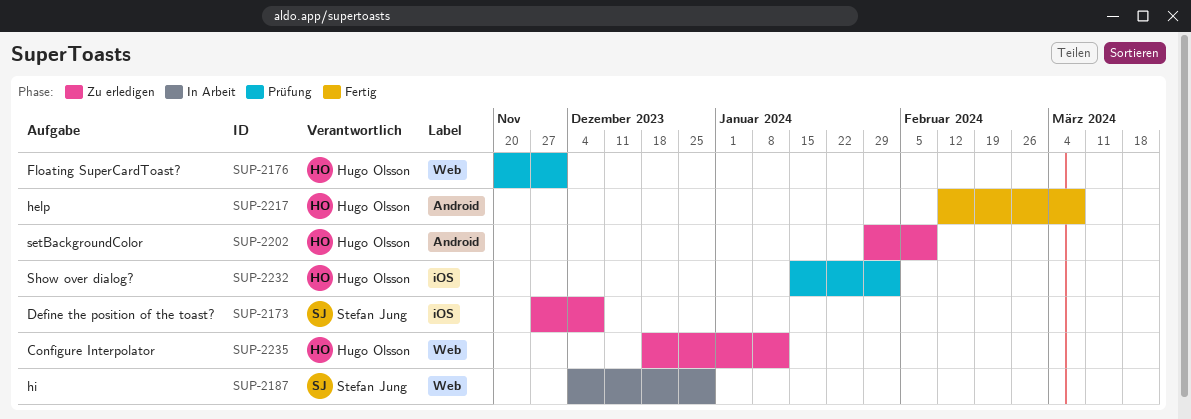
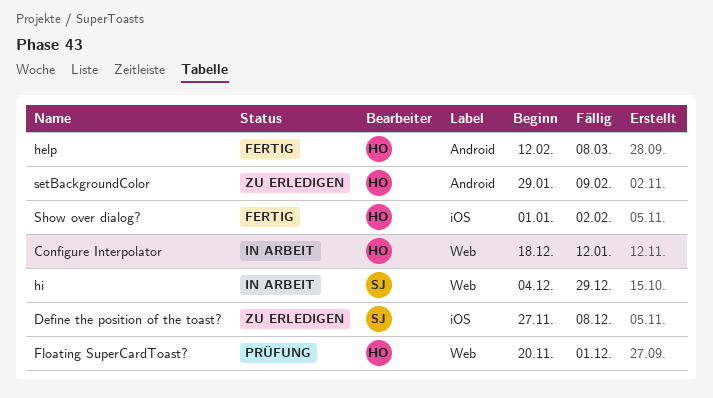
Configure Interpolator, status: Zu erledigen -> In Arbeit
Show over dialog?, status: Prüfung -> Fertig
Show over dialog?, start: Jan 15 -> Jan 1

